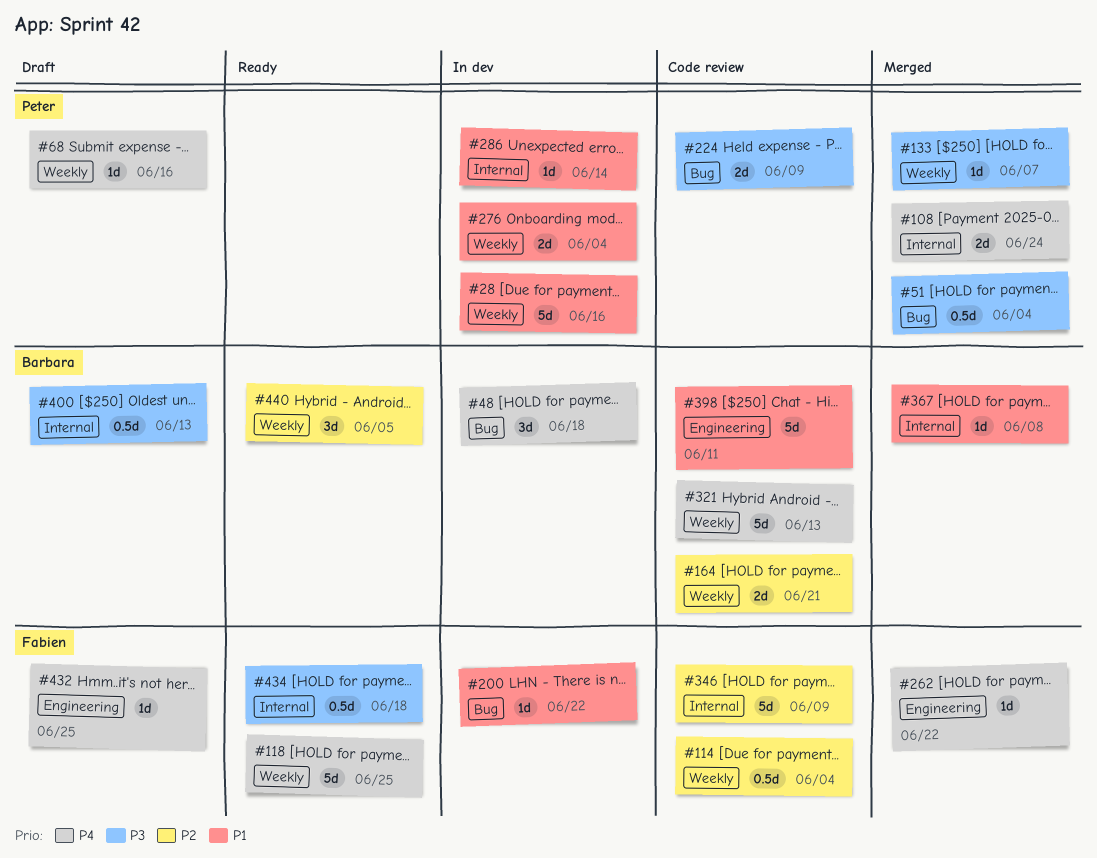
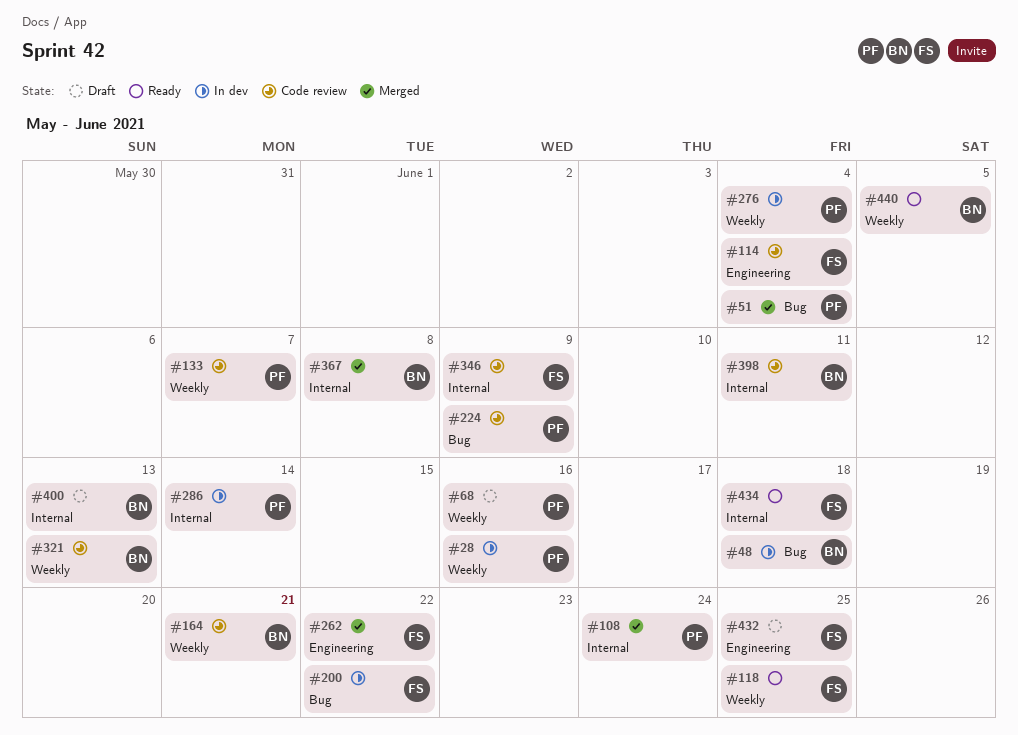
#114, label: Weekly -> Engineering
#133, status: Merged -> Code review
#398, label: Engineering -> Internal

